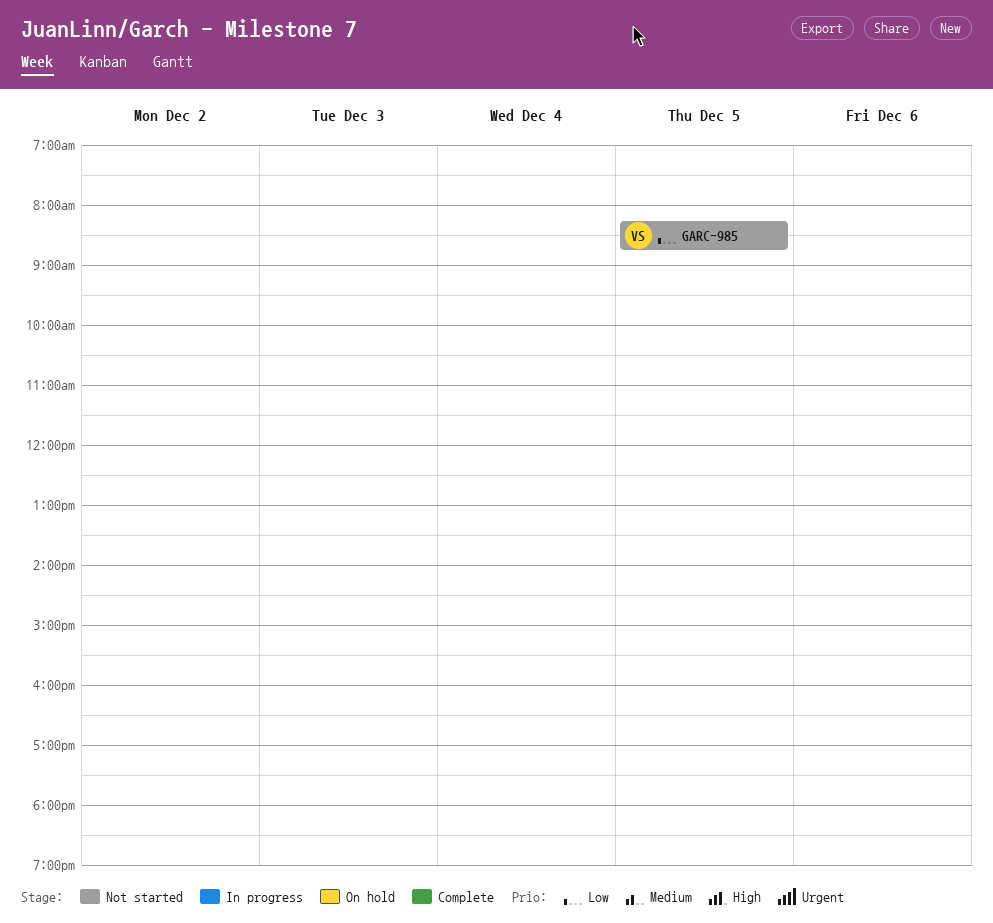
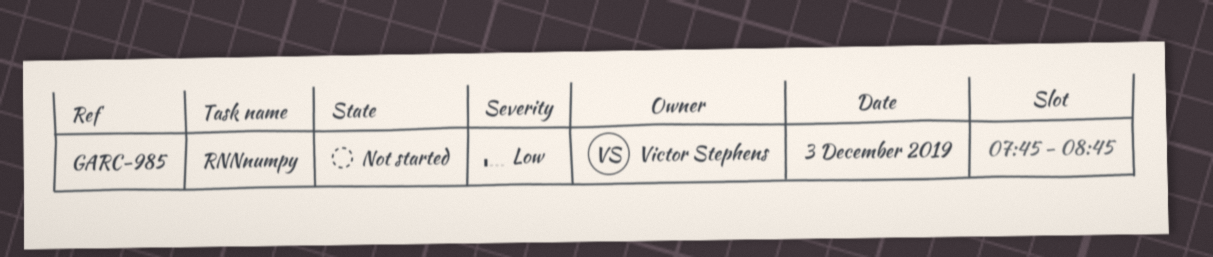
GARC-985, day: Dec 5 -> Dec 3
GARC-985, begins: 08:15 -> 07:45

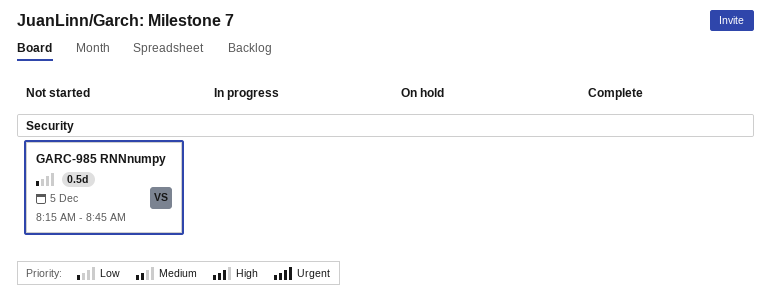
GARC-985, day: Dec 3 -> Dec 5
GARC-985, begins: 07:45 -> 08:15

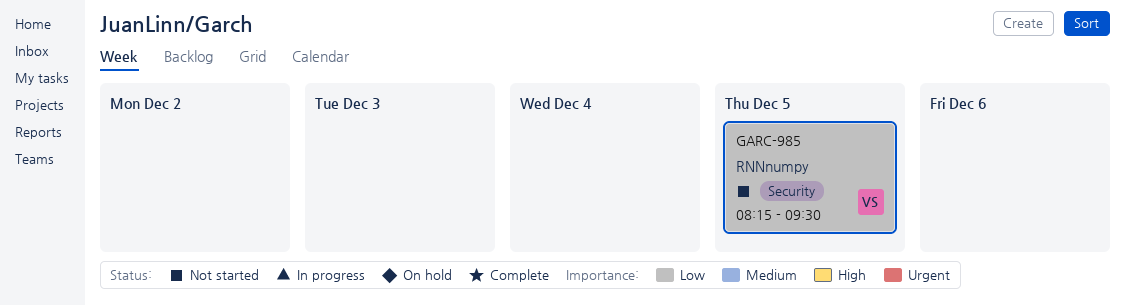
GARC-985, ends: 08:45 -> 09:30

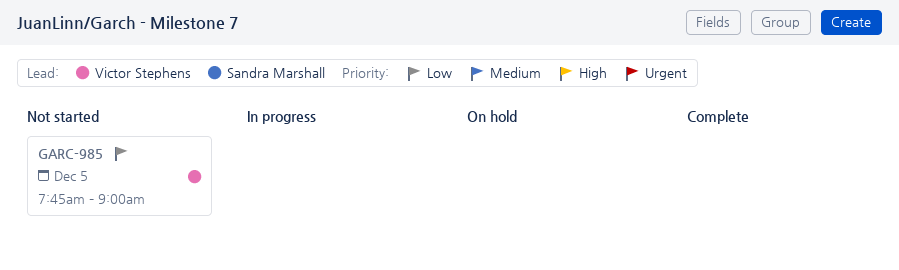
GARC-985, begins: 08:15 -> 07:45
GARC-985, ends: 09:30 -> 09:00

